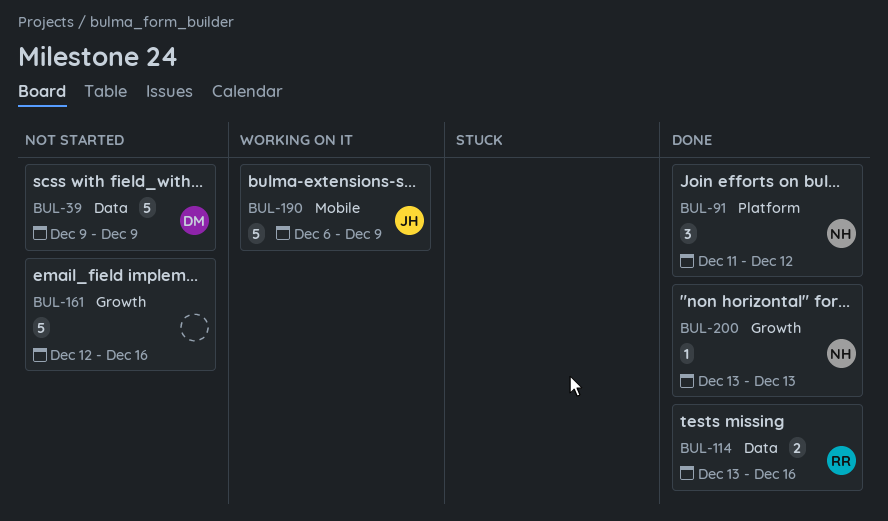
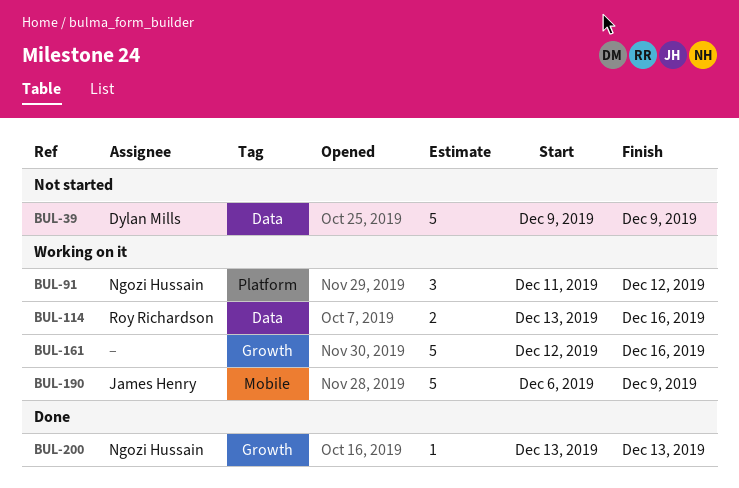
BUL-91, status: Done -> Working on it
BUL-114, status: Done -> Working on it
BUL-161, status: Not started -> Working on it

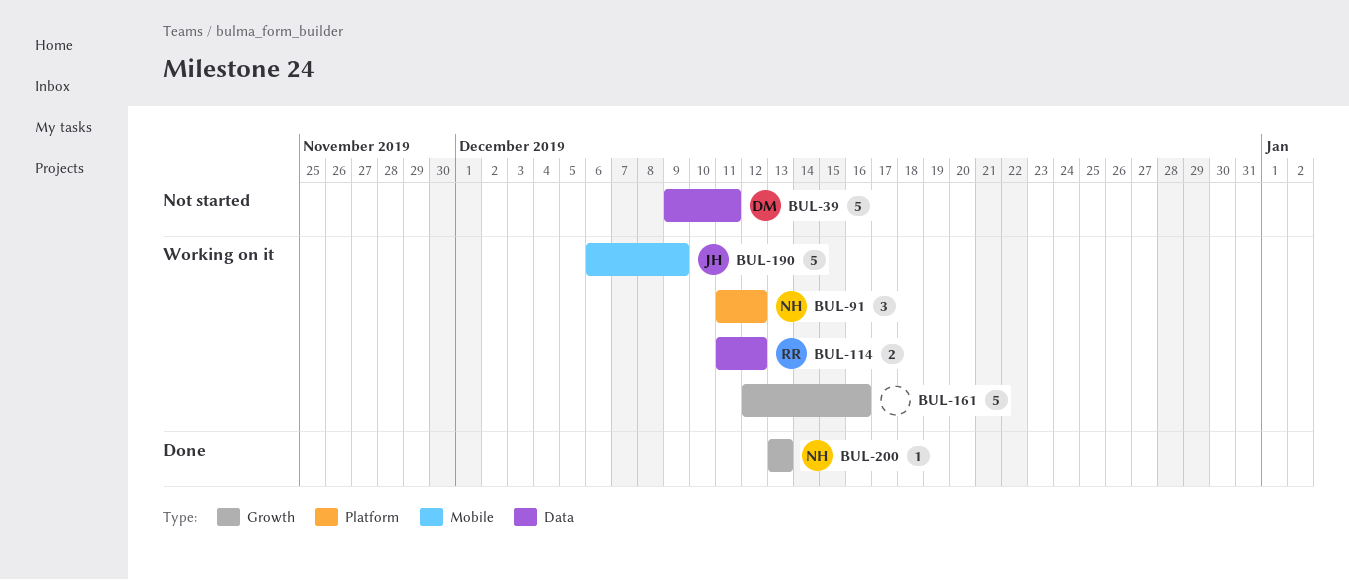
BUL-39, due: Dec 9 -> Dec 11
BUL-114, start: Dec 13 -> Dec 11
BUL-114, due: Dec 16 -> Dec 12

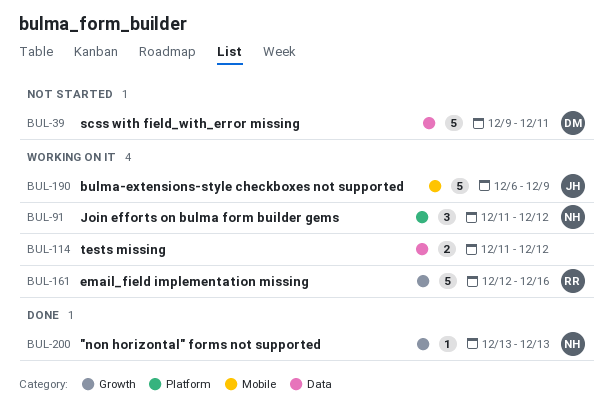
BUL-114, owner: RR -> none
BUL-161, owner: none -> RR

